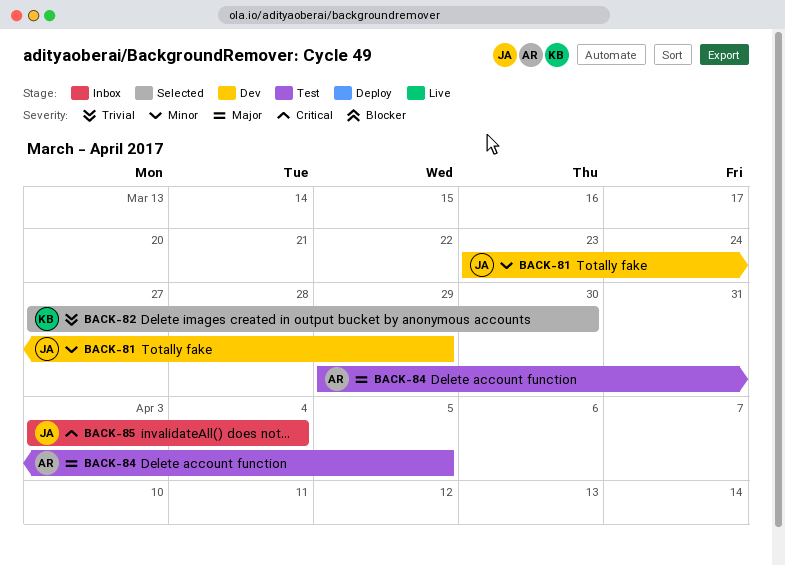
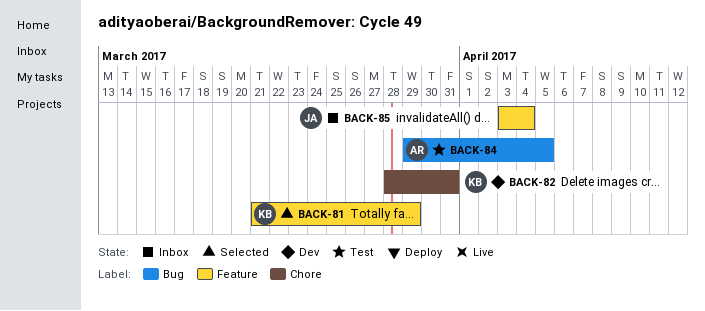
BACK-81, status: Dev -> Selected
BACK-81, owner: JA -> KB
BACK-81, start: Mar 23 -> Mar 21
BACK-82, status: Selected -> Dev
BACK-82, start: Mar 27 -> Mar 28
BACK-82, due: Mar 30 -> Mar 31

